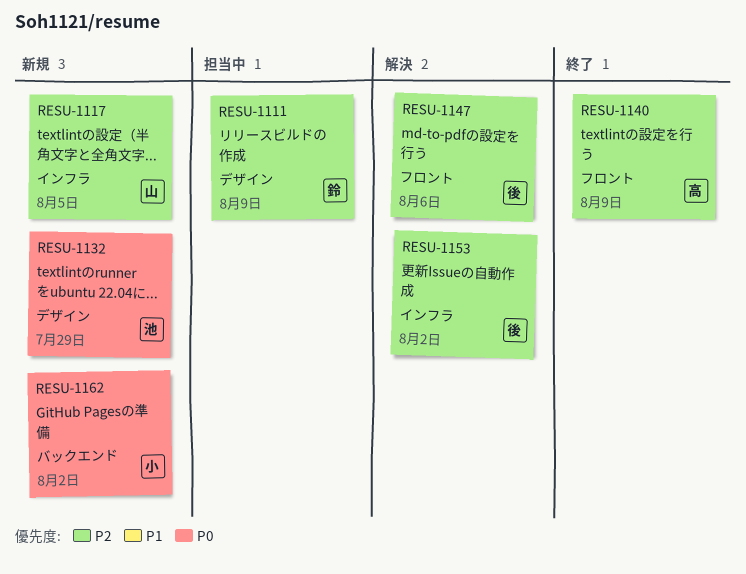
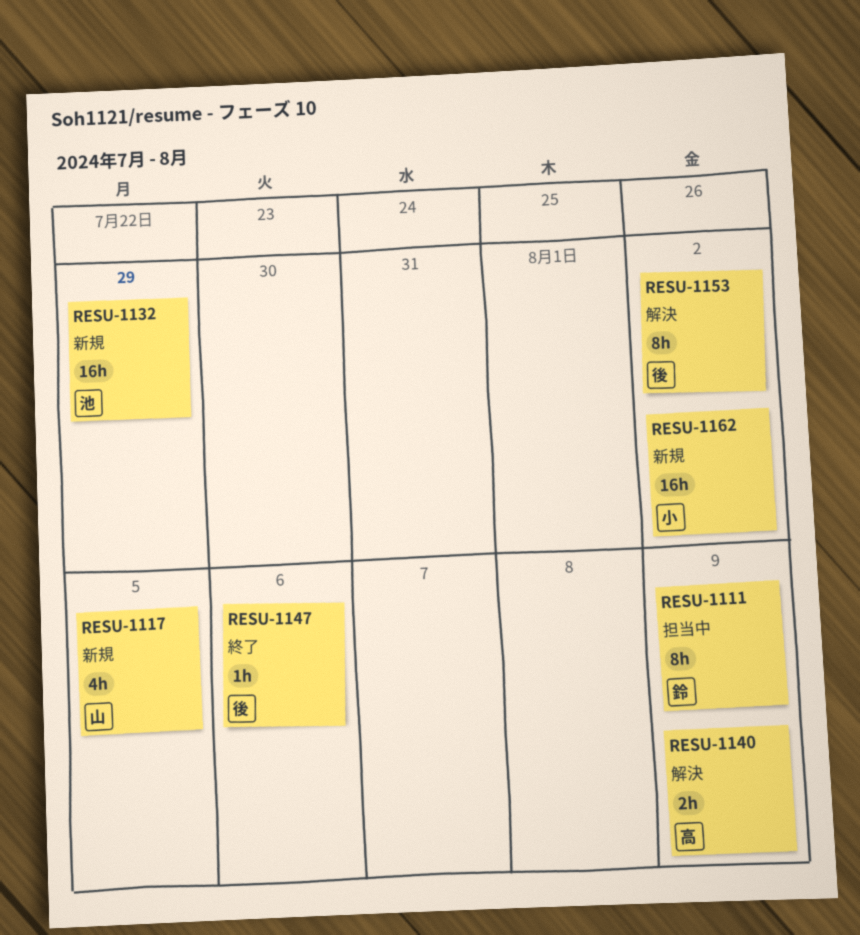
RESU-1140, status: 終了 -> 解決
RESU-1147, status: 解決 -> 終了

